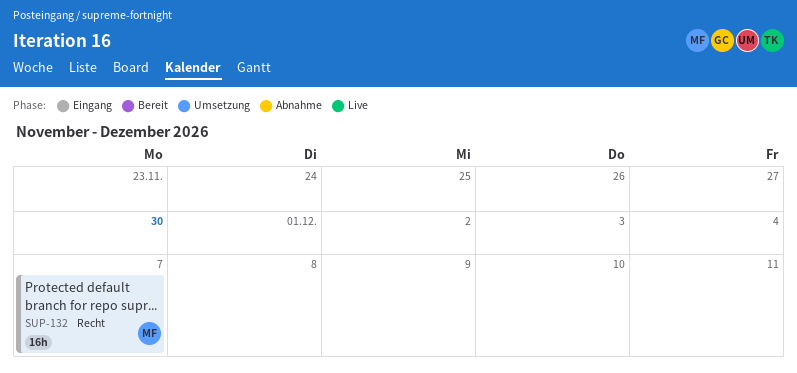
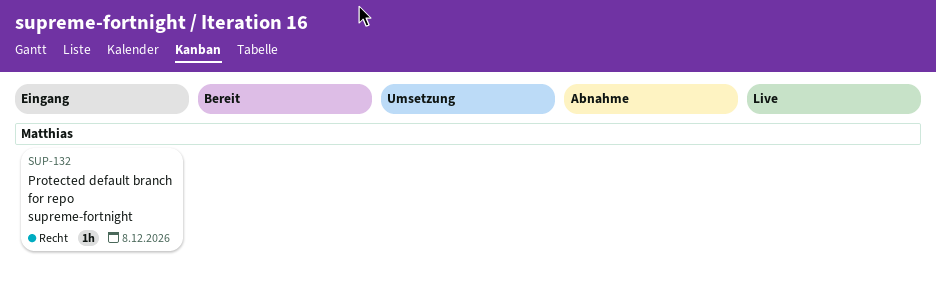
SUP-132, estimate: 16h -> 1h
SUP-132, due: Dec 7 -> Dec 8

